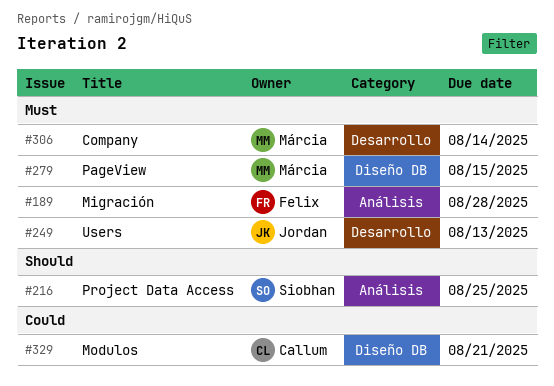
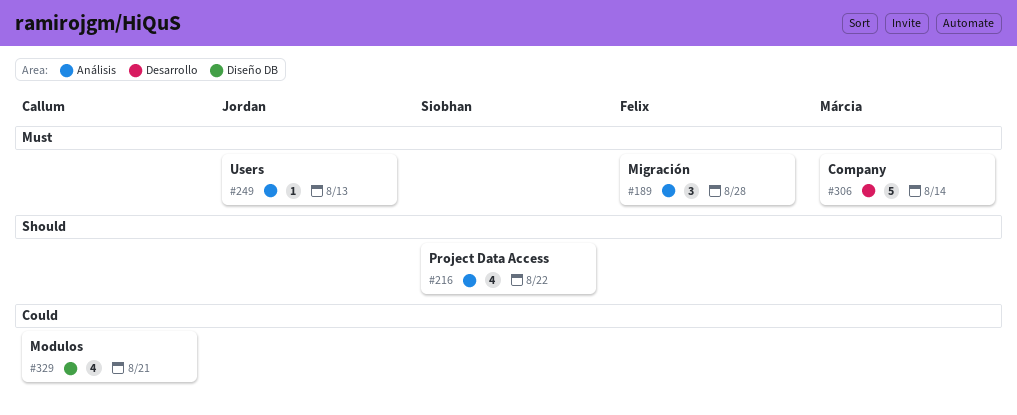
#216, due: Aug 25 -> Aug 22
#249, label: Desarrollo -> Análisis
#279: present -> none

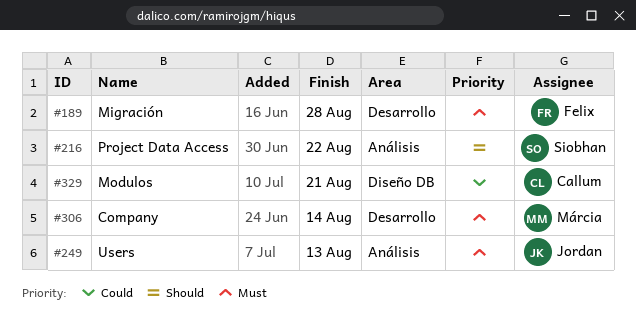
#189, label: Análisis -> Desarrollo

